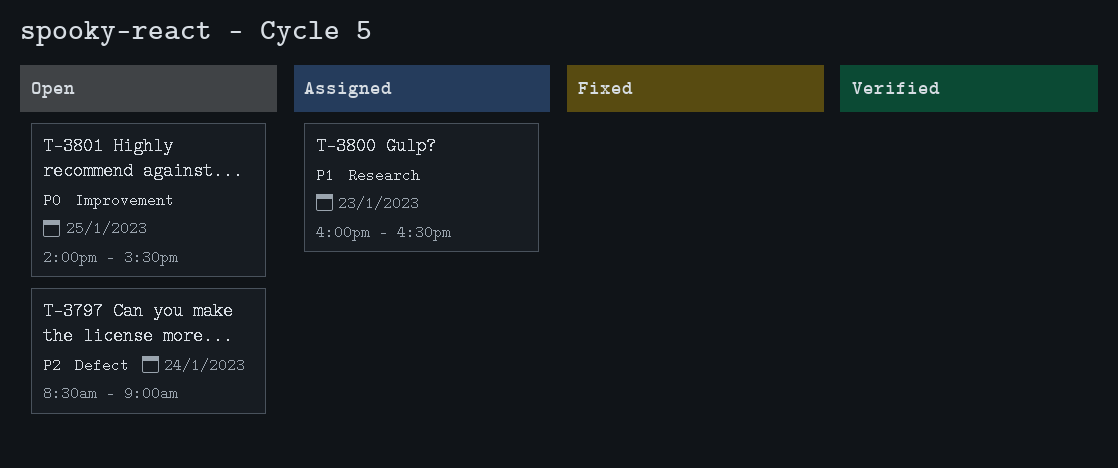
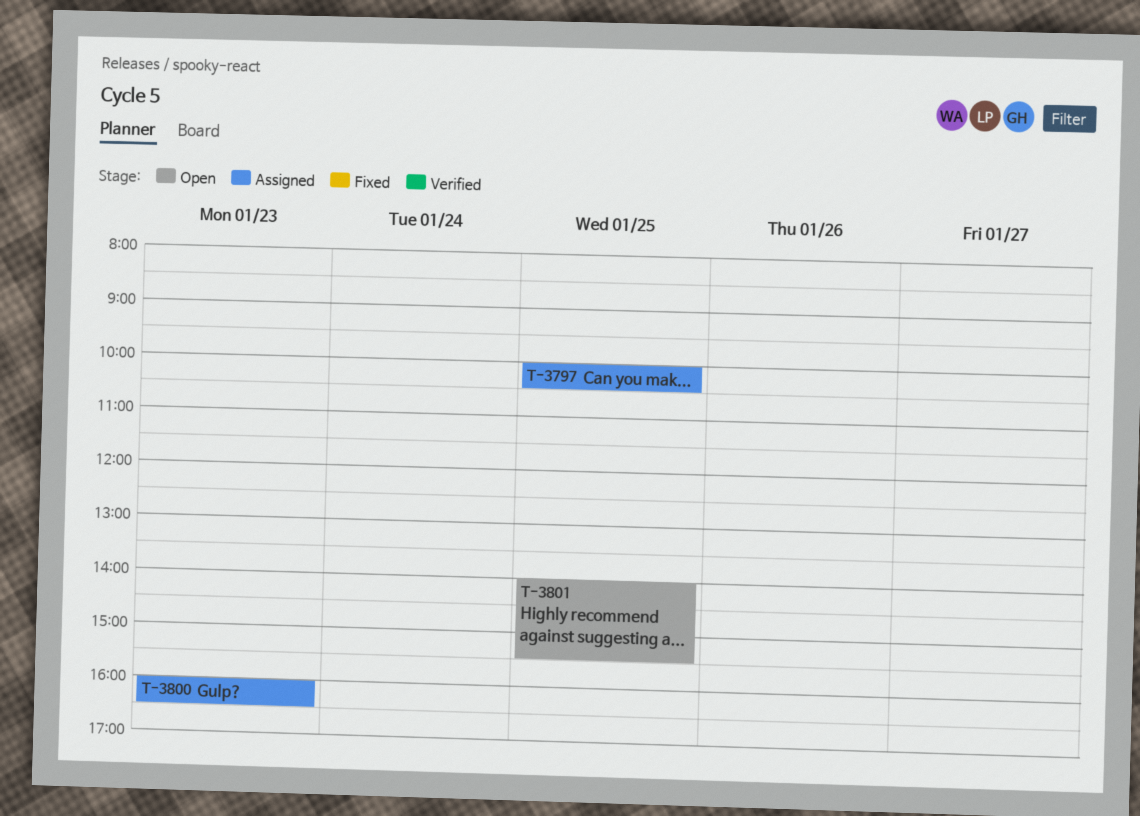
T-3797, status: Open -> Assigned
T-3797, day: Jan 24 -> Jan 25
T-3797, begins: 08:30 -> 10:00
T-3797, ends: 09:00 -> 10:30

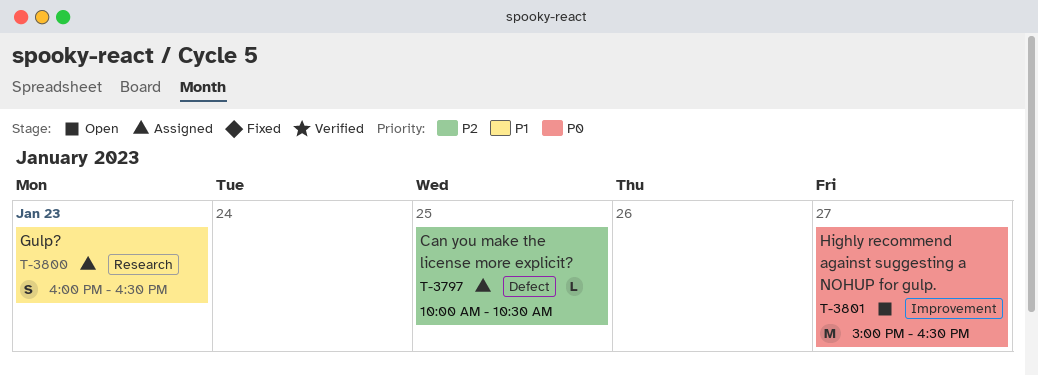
T-3801, day: Jan 25 -> Jan 27
T-3801, begins: 14:00 -> 15:00
T-3801, ends: 15:30 -> 16:30

